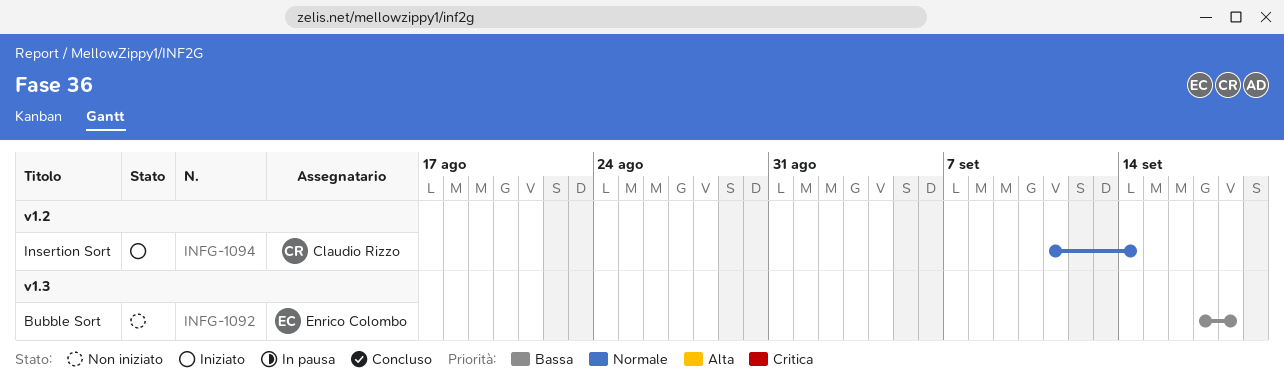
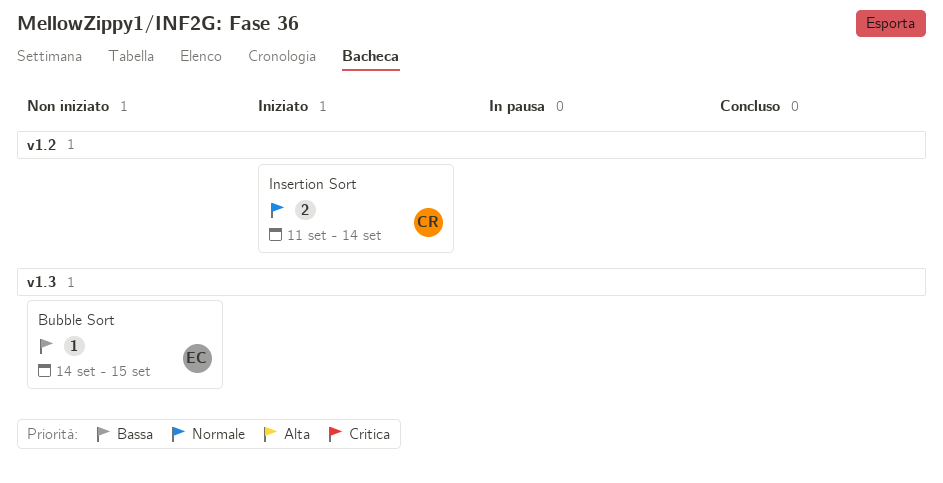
Bubble Sort, start: Sep 17 -> Sep 14
Bubble Sort, due: Sep 18 -> Sep 15

